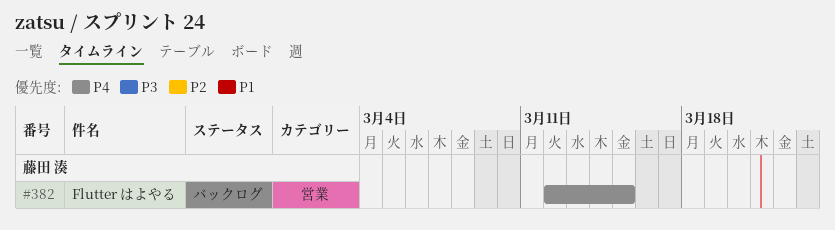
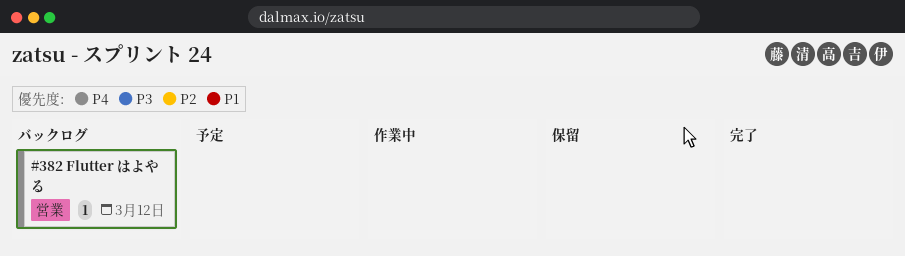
#382, due: Mar 15 -> Mar 12

